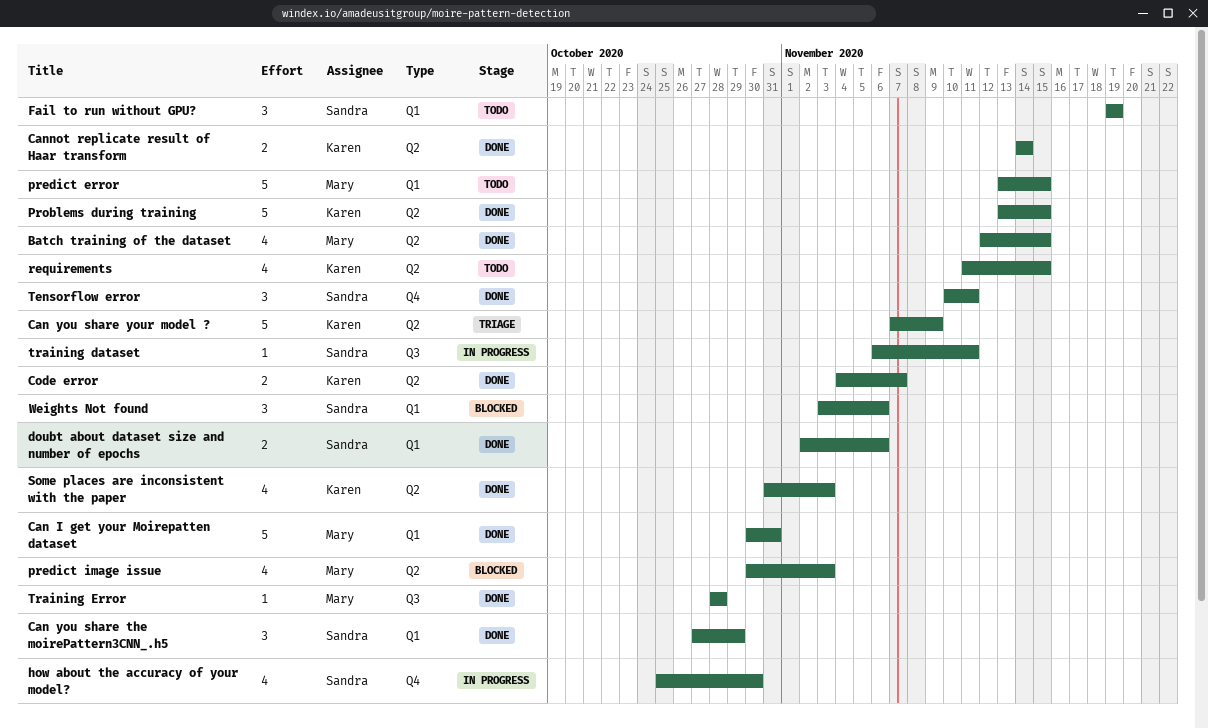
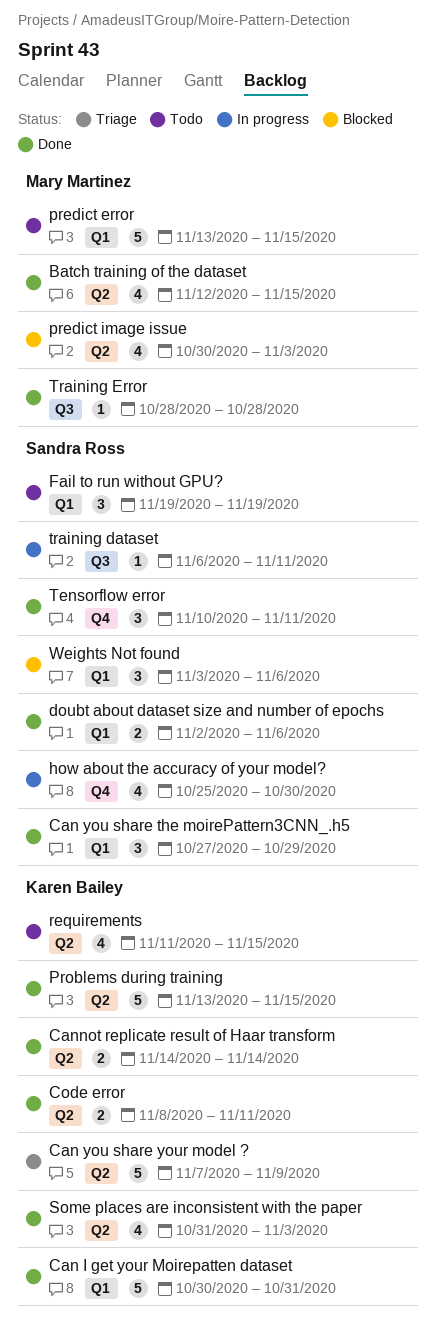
Can I get your Moirepatten dataset, owner: Mary Martinez -> Karen Bailey
Code error, start: Nov 4 -> Nov 8
Code error, due: Nov 7 -> Nov 11

